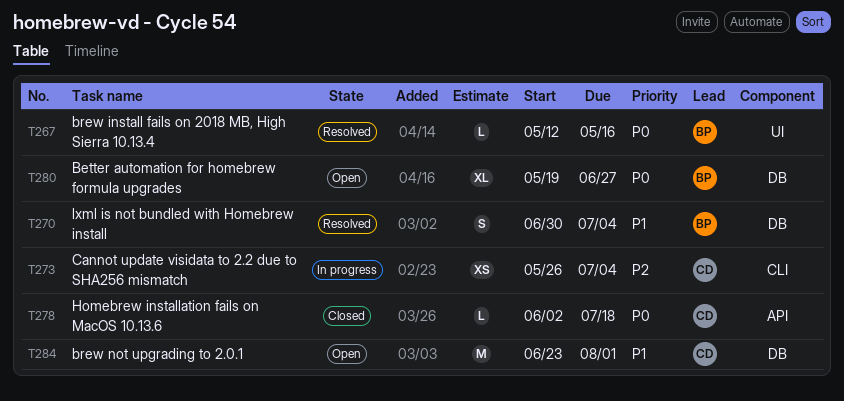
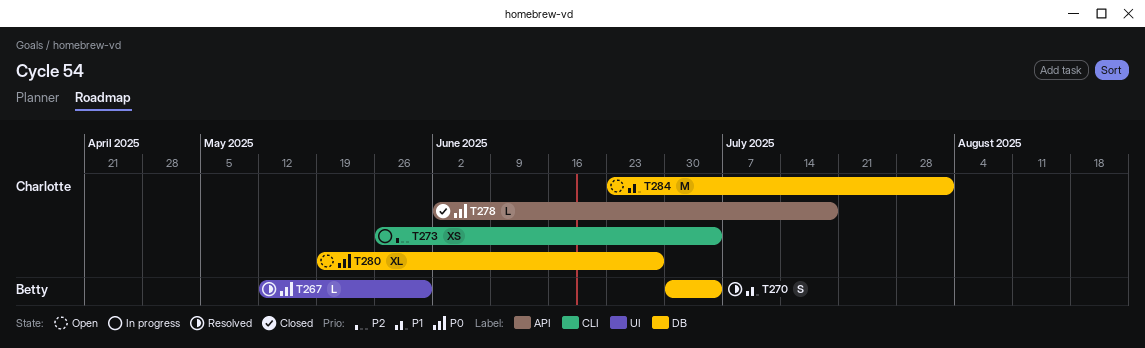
T267, due: May 16 -> May 30
T280, owner: Betty -> Charlotte

